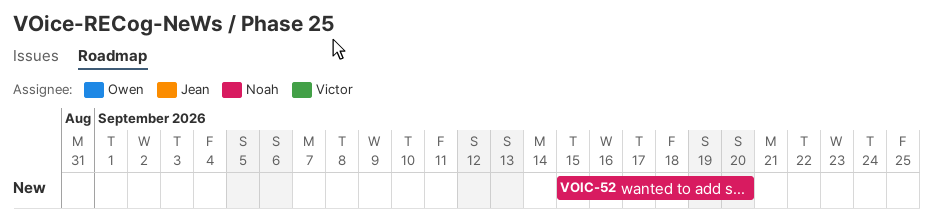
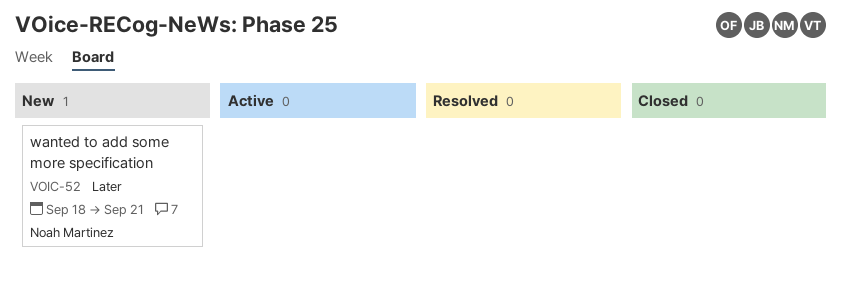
VOIC-52, start: Sep 15 -> Sep 18
VOIC-52, due: Sep 20 -> Sep 21

